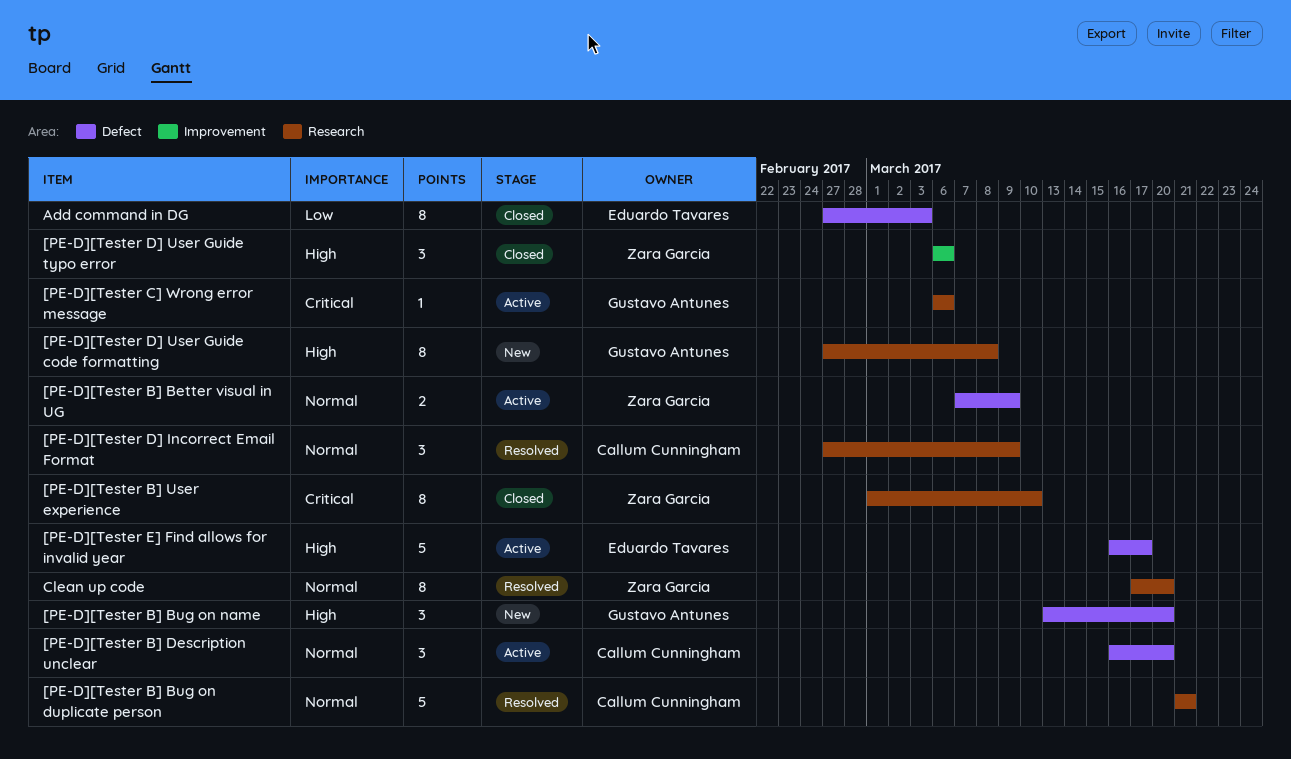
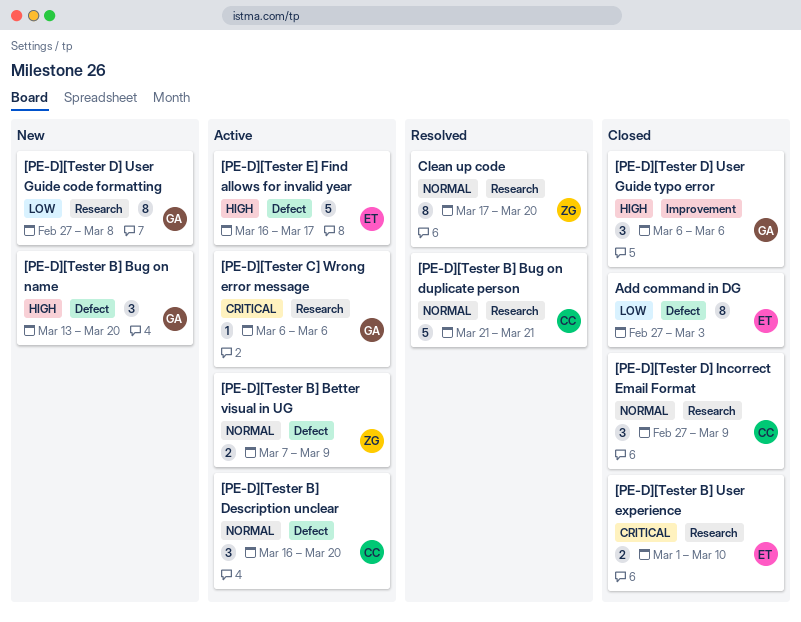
[PE-D][Tester B] User experience, owner: Zara Garcia -> Eduardo Tavares
[PE-D][Tester B] User experience, estimate: 8 -> 2
[PE-D][Tester D] Incorrect Email Format, status: Resolved -> Closed
[PE-D][Tester D] User Guide code formatting, priority: High -> Low
[PE-D][Tester D] User Guide typo error, owner: Zara Garcia -> Gustavo Antunes

